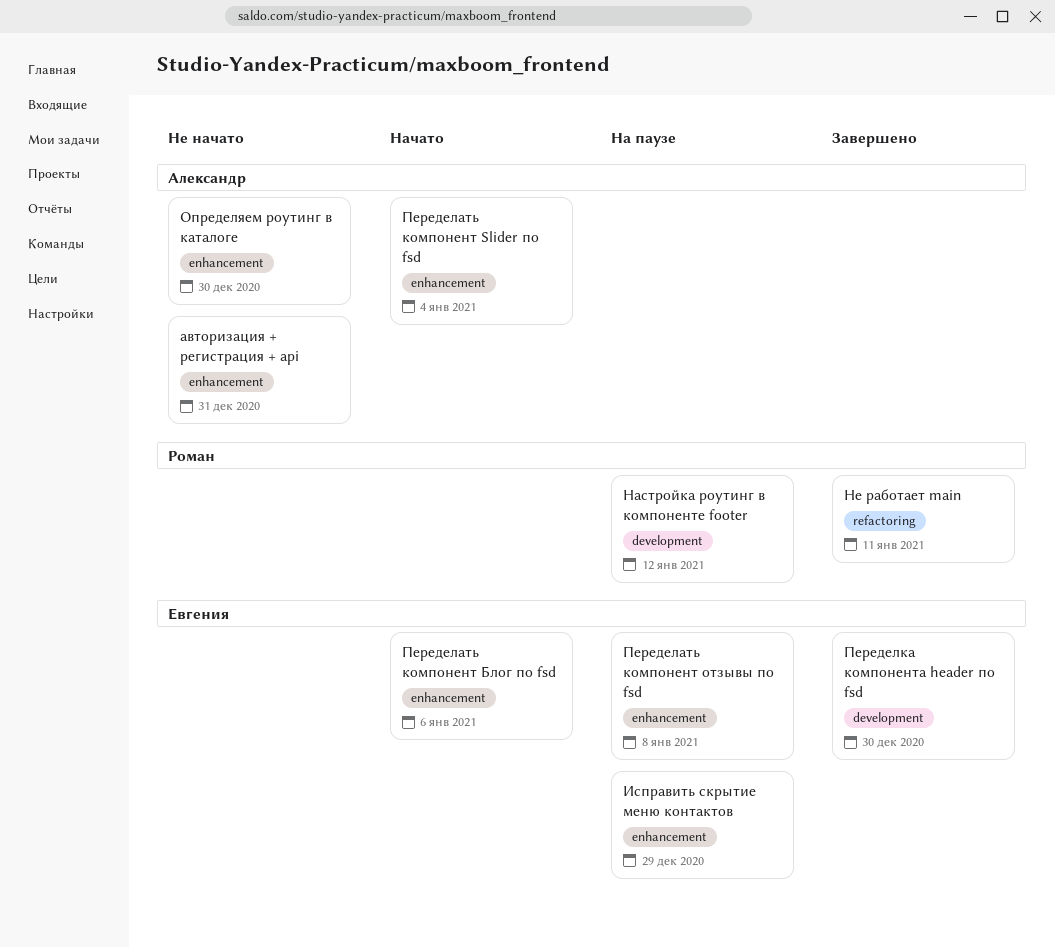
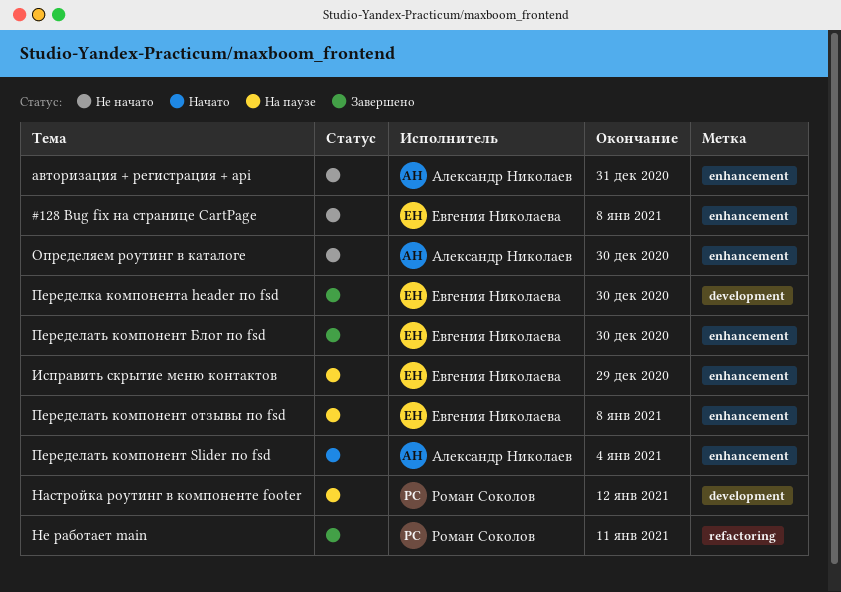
#128 Bug fix на странице CartPage: none -> present
Переделать компонент Блог по fsd, status: Начато -> Завершено
Переделать компонент Блог по fsd, due: Jan 6 -> Dec 30

